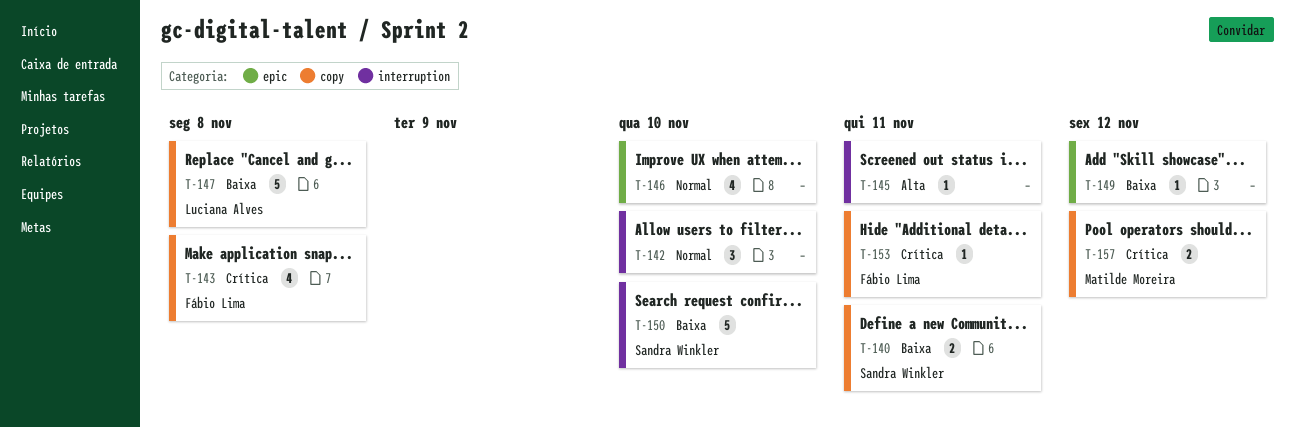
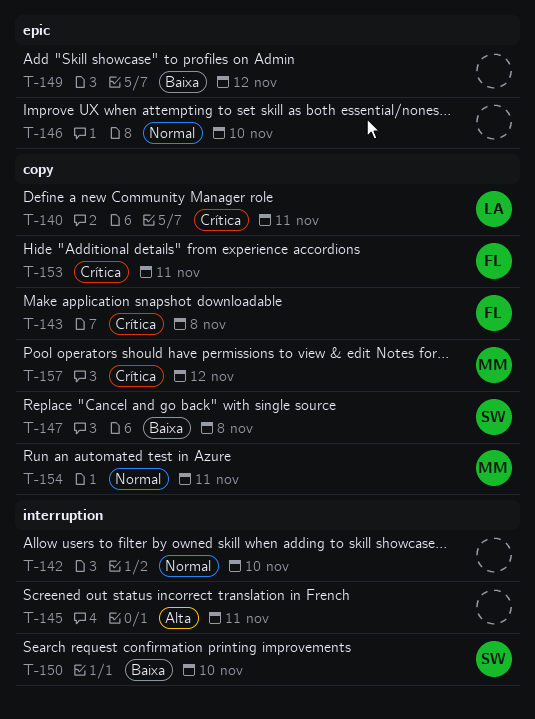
T-140, owner: Sandra Winkler -> Luciana Alves
T-140, priority: Baixa -> Crítica
T-147, owner: Luciana Alves -> Sandra Winkler
T-154: none -> present

